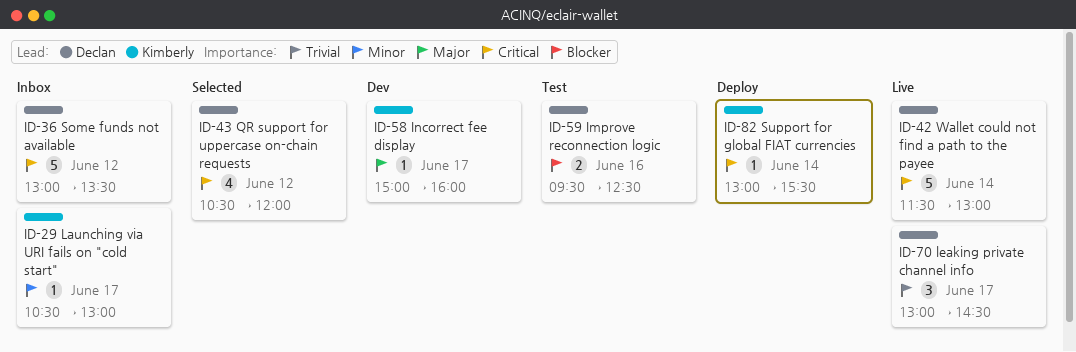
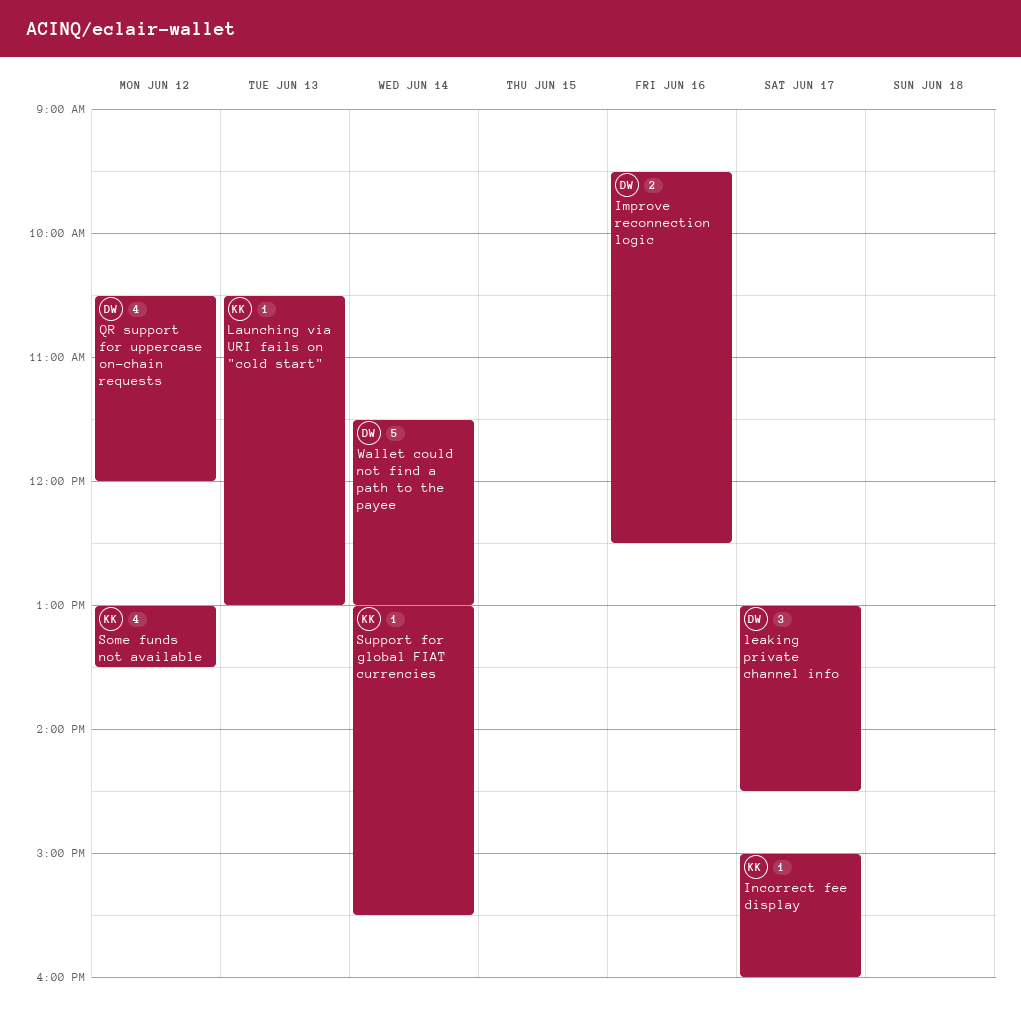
Launching via URI fails on "cold start", day: Jun 17 -> Jun 13
Some funds not available, owner: Declan -> Kimberly
Some funds not available, estimate: 5 -> 4

